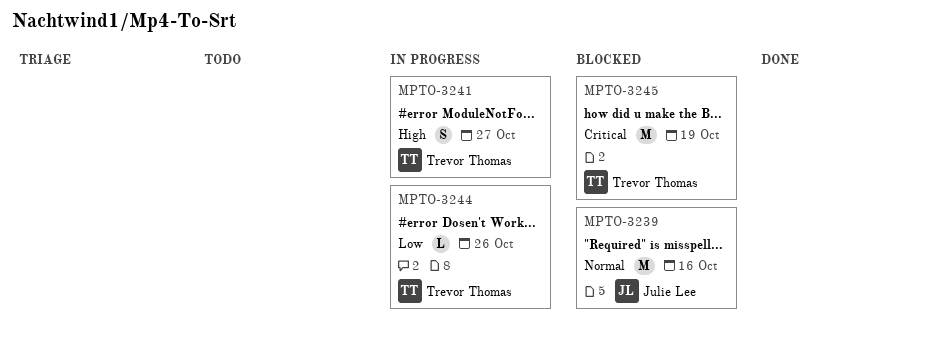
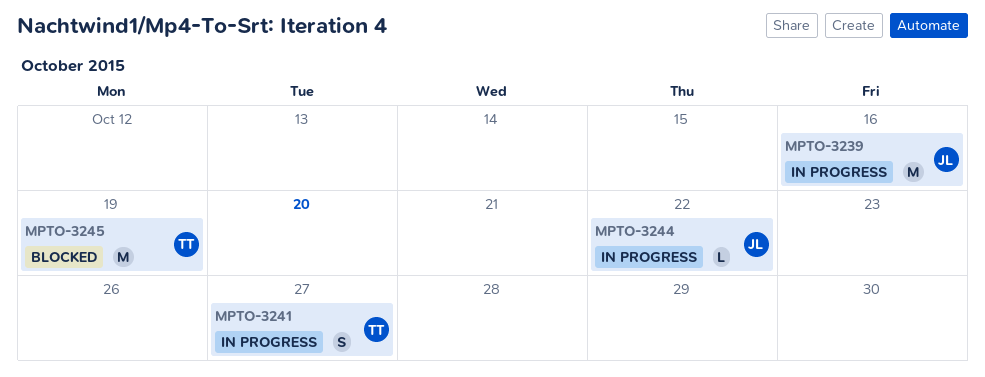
MPTO-3239, status: Blocked -> In progress
MPTO-3244, owner: Trevor Thomas -> Julie Lee
MPTO-3244, due: Oct 26 -> Oct 22

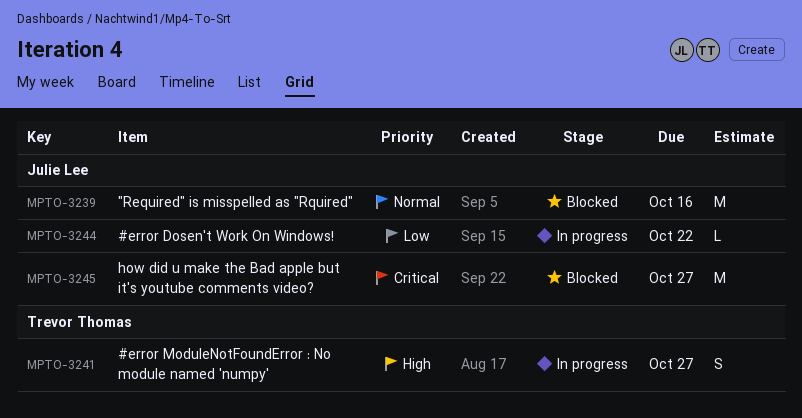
MPTO-3239, status: In progress -> Blocked
MPTO-3245, owner: Trevor Thomas -> Julie Lee
MPTO-3245, due: Oct 19 -> Oct 27

